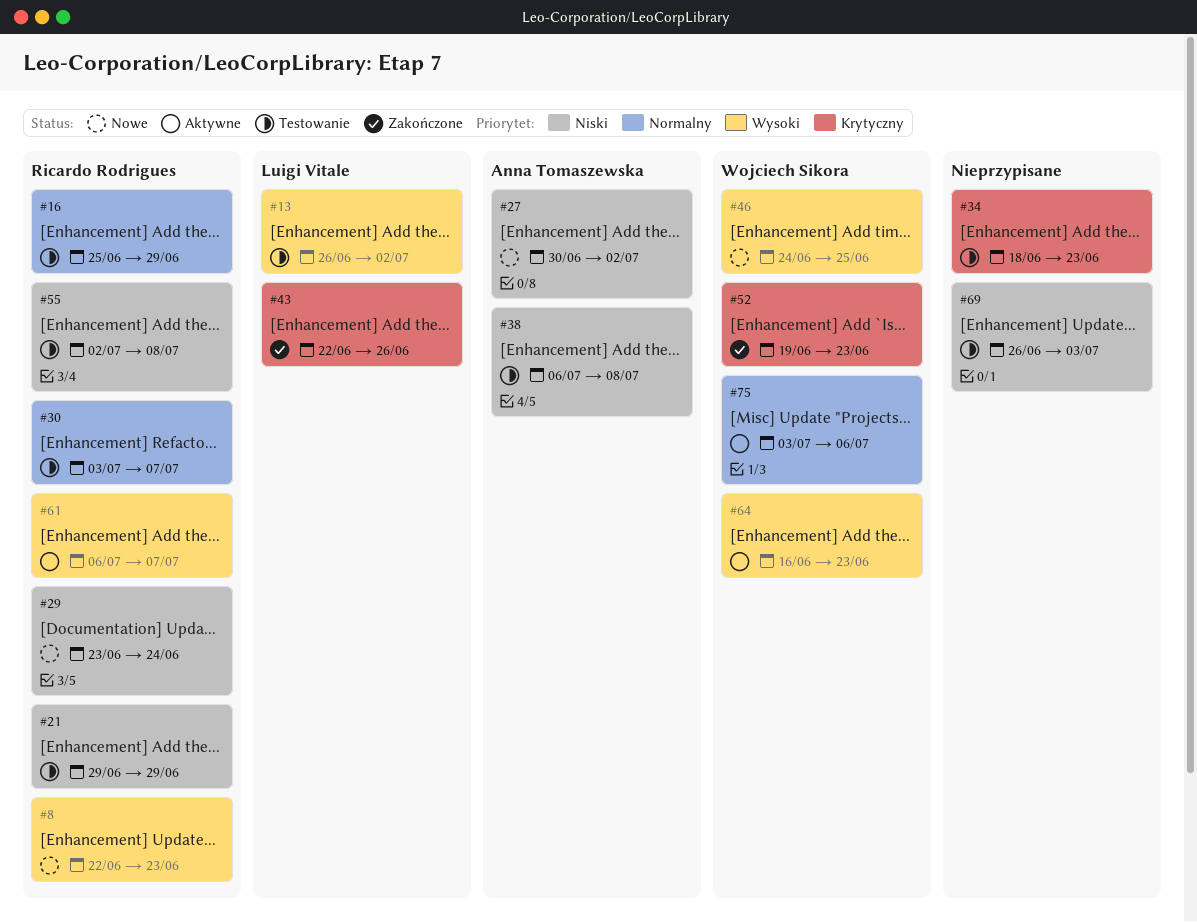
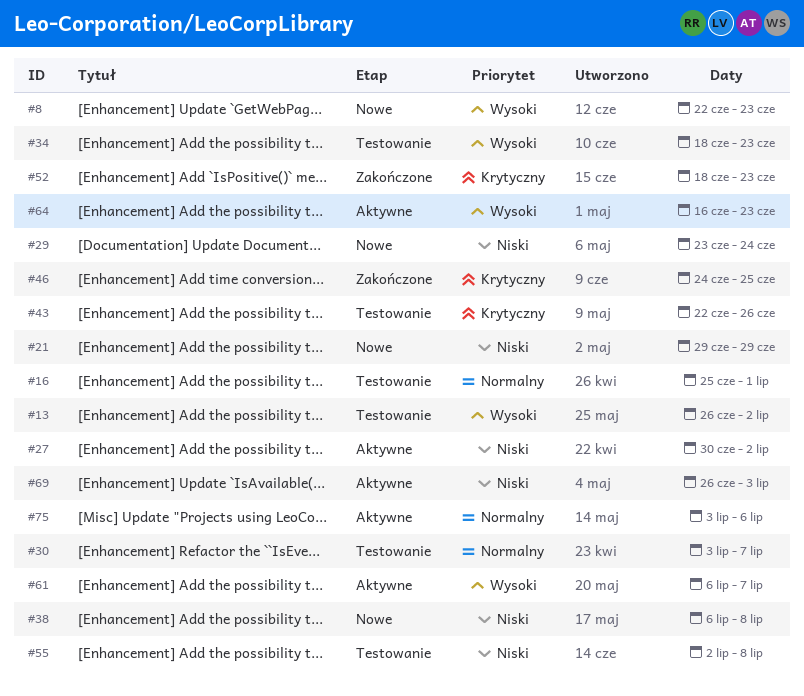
#16, due: Jun 29 -> Jul 1
#21, status: Testowanie -> Nowe
#27, status: Nowe -> Aktywne
#34, priority: Krytyczny -> Wysoki
#38, status: Testowanie -> Nowe
#43, status: Zakończone -> Testowanie
#46, status: Nowe -> Zakończone
#46, priority: Wysoki -> Krytyczny
#52, start: Jun 19 -> Jun 18
#69, status: Testowanie -> Aktywne

